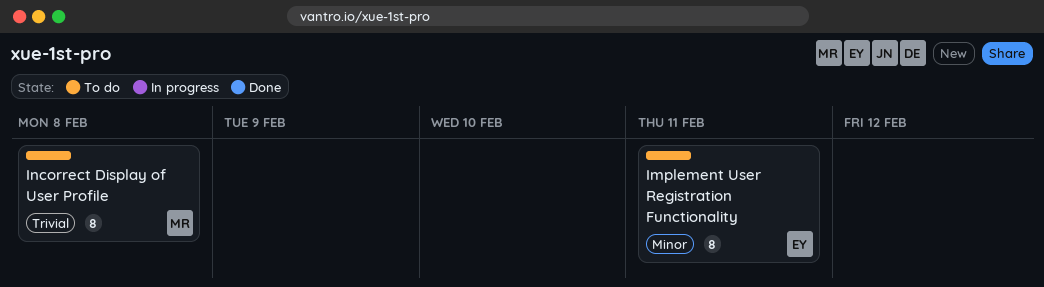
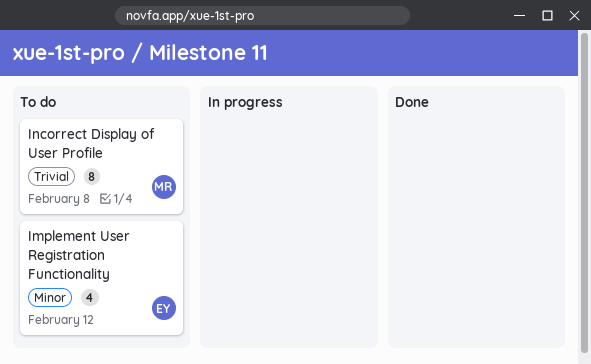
Implement User Registration Functionality, estimate: 8 -> 4
Implement User Registration Functionality, due: Feb 11 -> Feb 12

